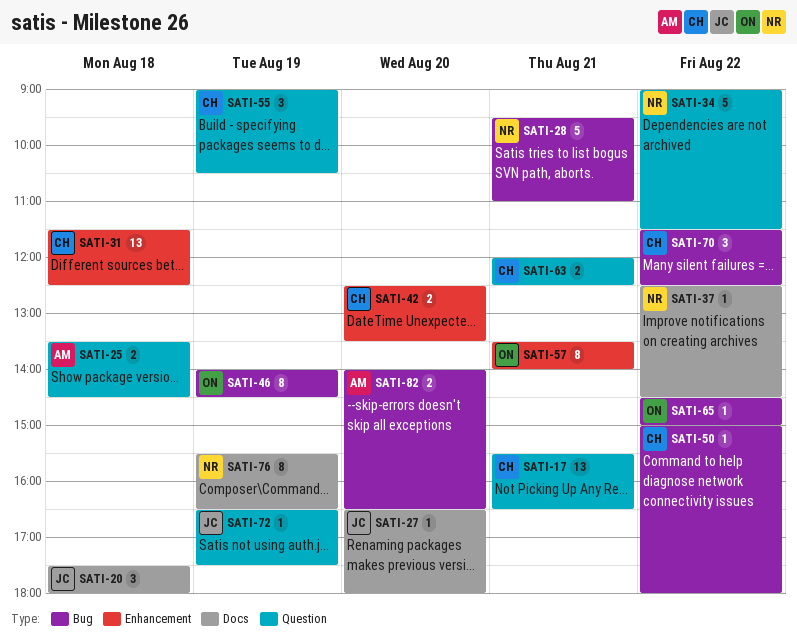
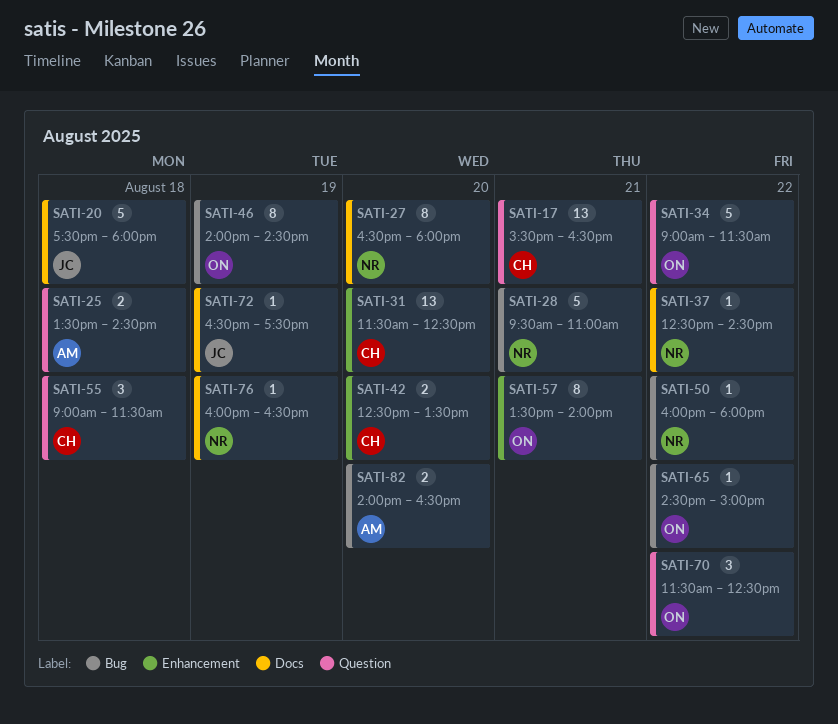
SATI-20, estimate: 3 -> 5
SATI-27, owner: JC -> NR
SATI-27, estimate: 1 -> 8
SATI-31, day: Aug 18 -> Aug 20
SATI-34, owner: NR -> ON
SATI-50, owner: CH -> NR
SATI-50, begins: 15:00 -> 16:00
SATI-55, day: Aug 19 -> Aug 18
SATI-55, ends: 10:30 -> 11:30
SATI-63: present -> none
SATI-70, owner: CH -> ON
SATI-70, label: Bug -> Question
SATI-72, label: Question -> Docs
SATI-76, estimate: 8 -> 1
SATI-76, begins: 15:30 -> 16:00

